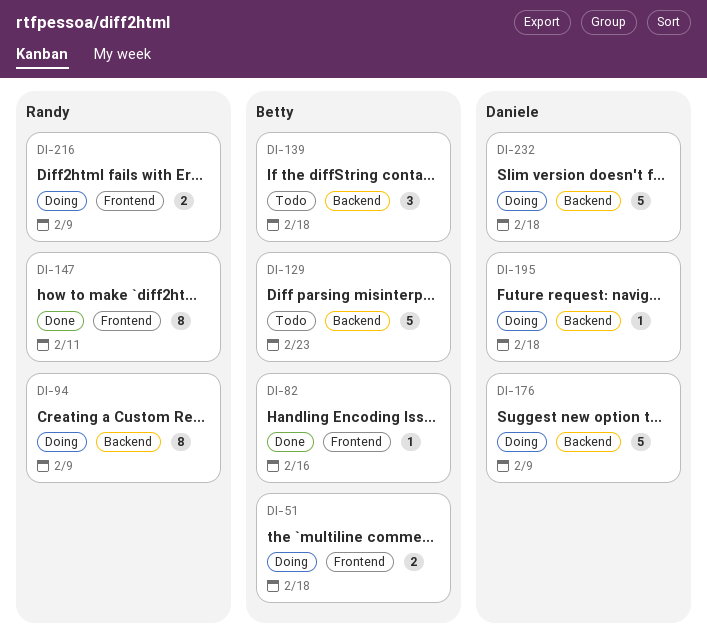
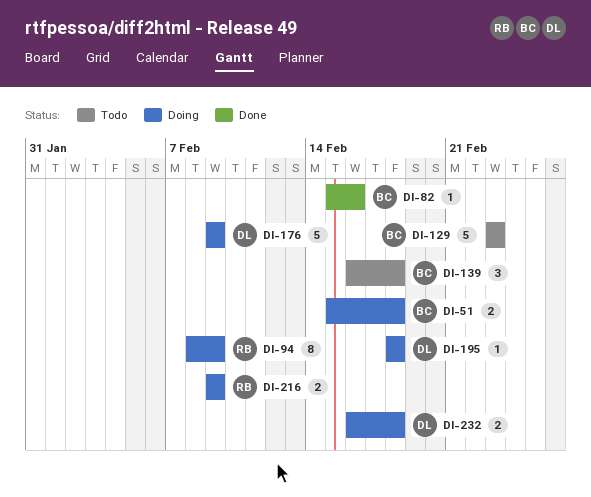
DI-147: present -> none
DI-232, estimate: 5 -> 2

